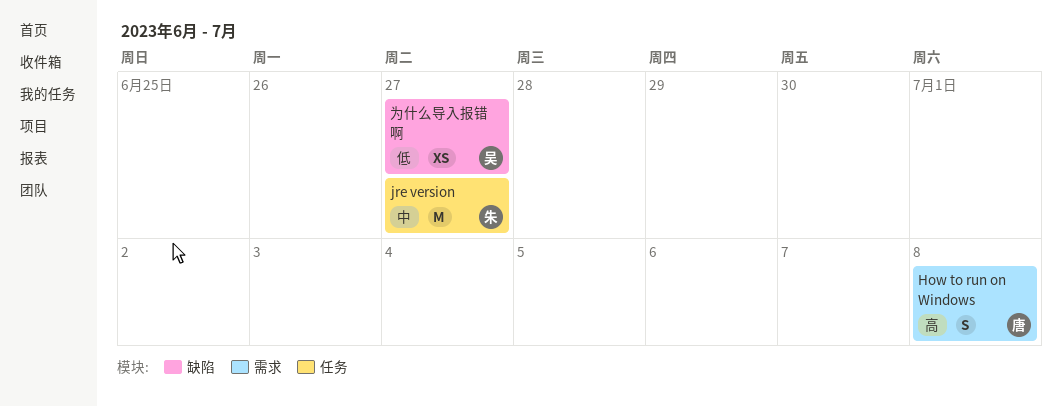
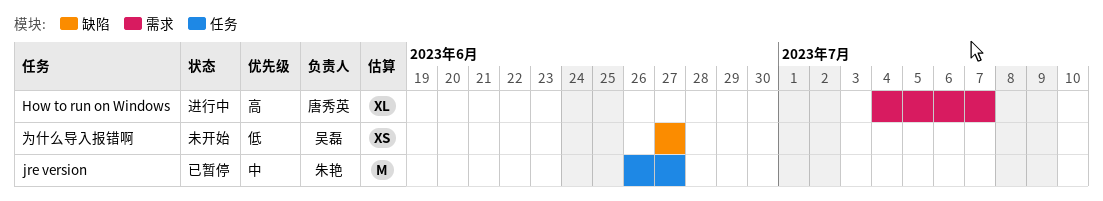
How to run on Windows, estimate: S -> XL
How to run on Windows, due: Jul 8 -> Jul 7

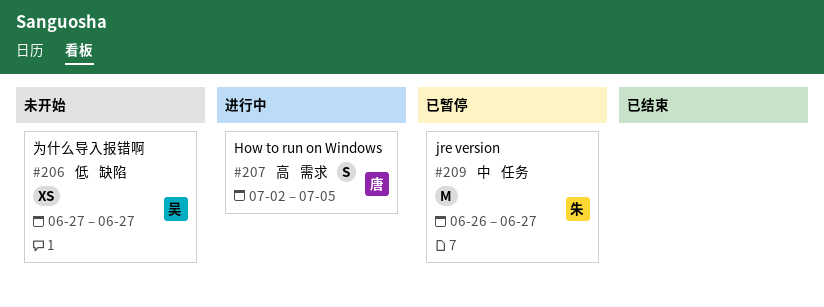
How to run on Windows, estimate: XL -> S
How to run on Windows, start: Jul 4 -> Jul 2
How to run on Windows, due: Jul 7 -> Jul 5

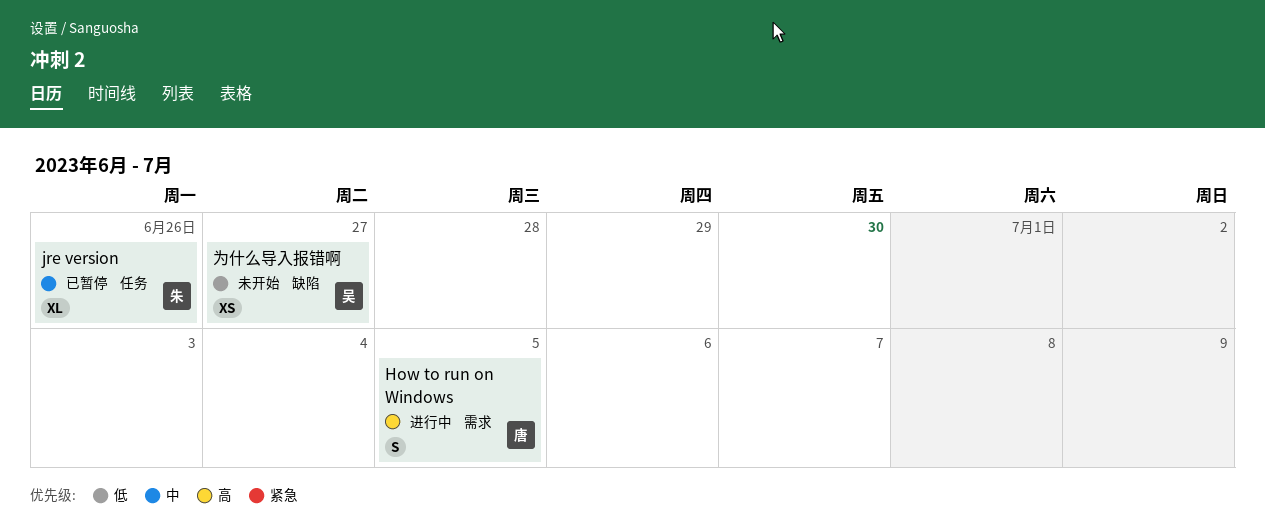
jre version, estimate: M -> XL
jre version, due: Jun 27 -> Jun 26

